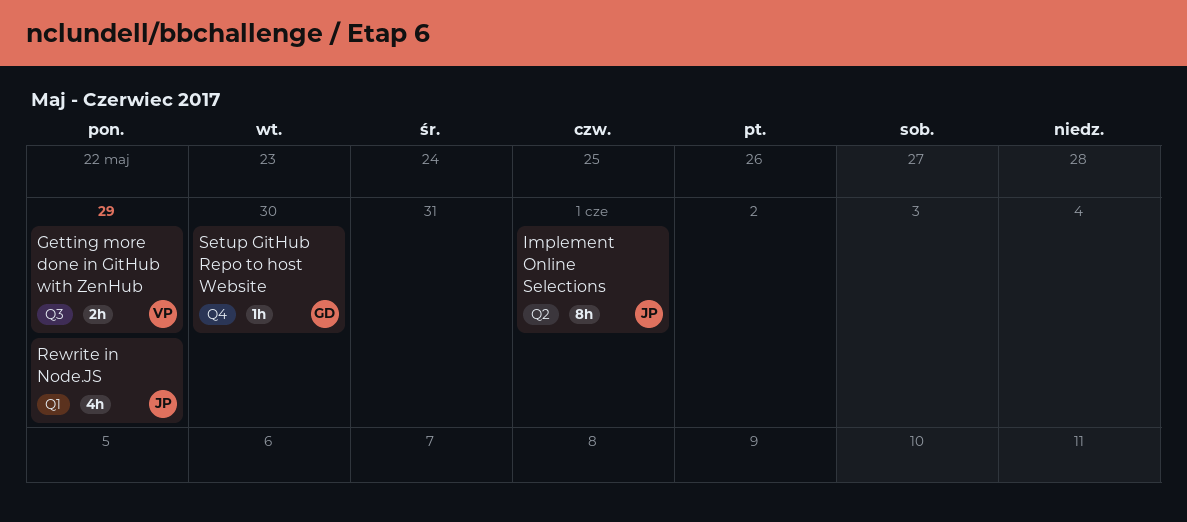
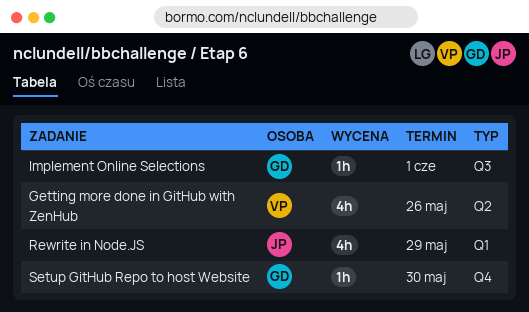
Getting more done in GitHub with ZenHub, label: Q3 -> Q2
Getting more done in GitHub with ZenHub, estimate: 2h -> 4h
Getting more done in GitHub with ZenHub, due: May 29 -> May 26
Implement Online Selections, owner: JP -> GD
Implement Online Selections, label: Q2 -> Q3
Implement Online Selections, estimate: 8h -> 1h

